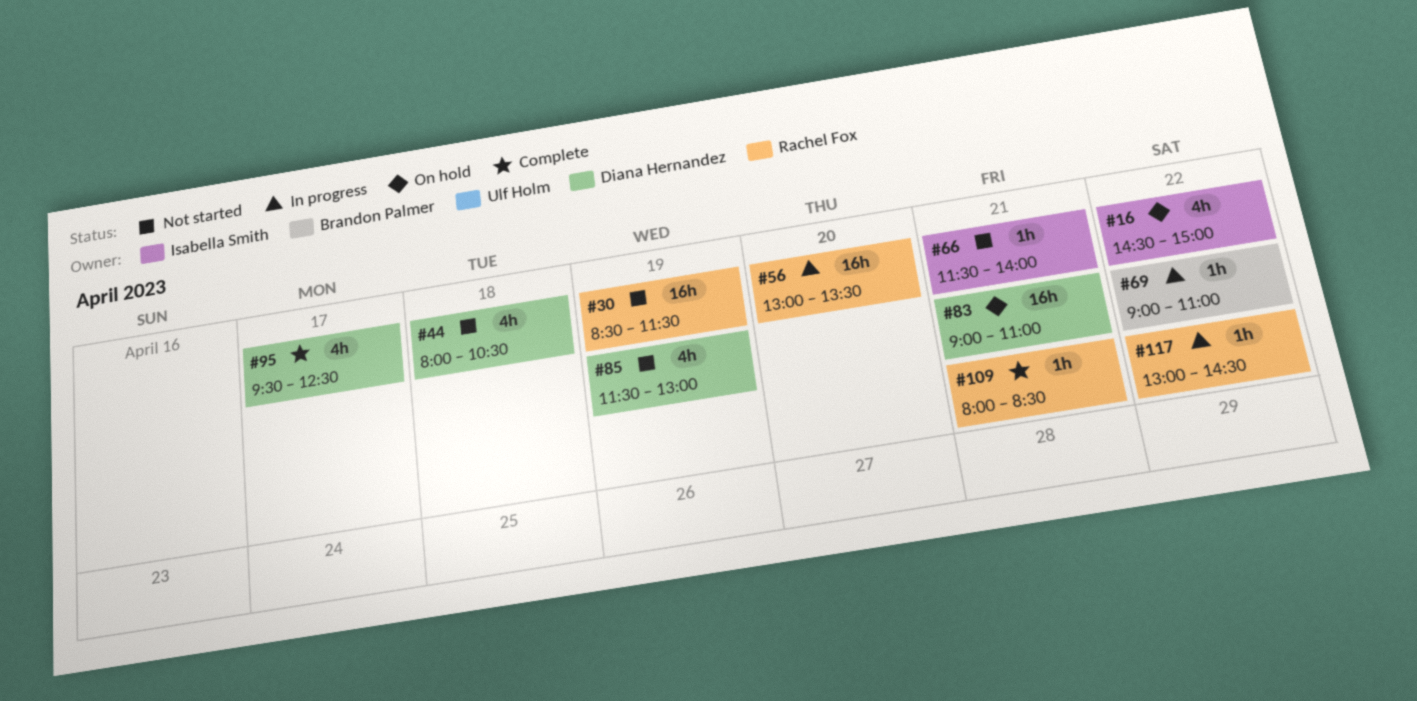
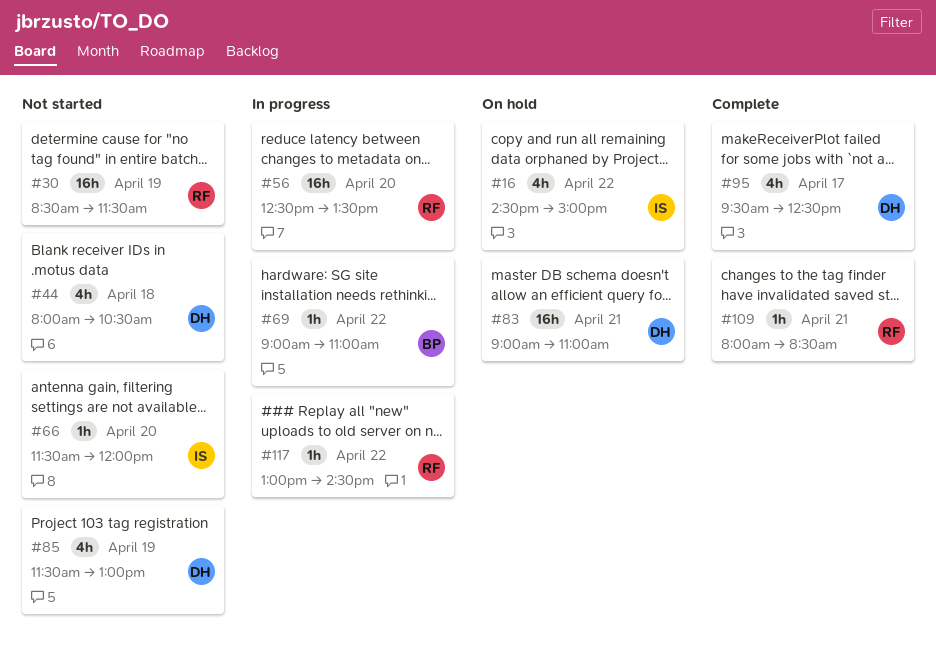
#56, begins: 13:00 -> 12:30
#66, day: Apr 21 -> Apr 20
#66, ends: 14:00 -> 12:00

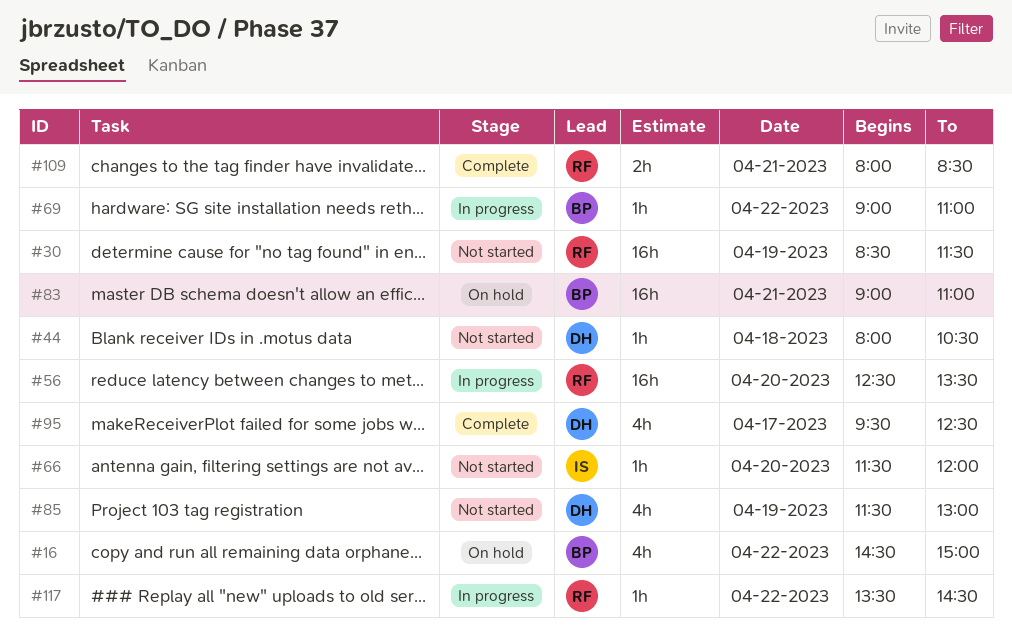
#16, owner: IS -> BP
#44, estimate: 4h -> 1h
#83, owner: DH -> BP
#109, estimate: 1h -> 2h
#117, begins: 13:00 -> 13:30

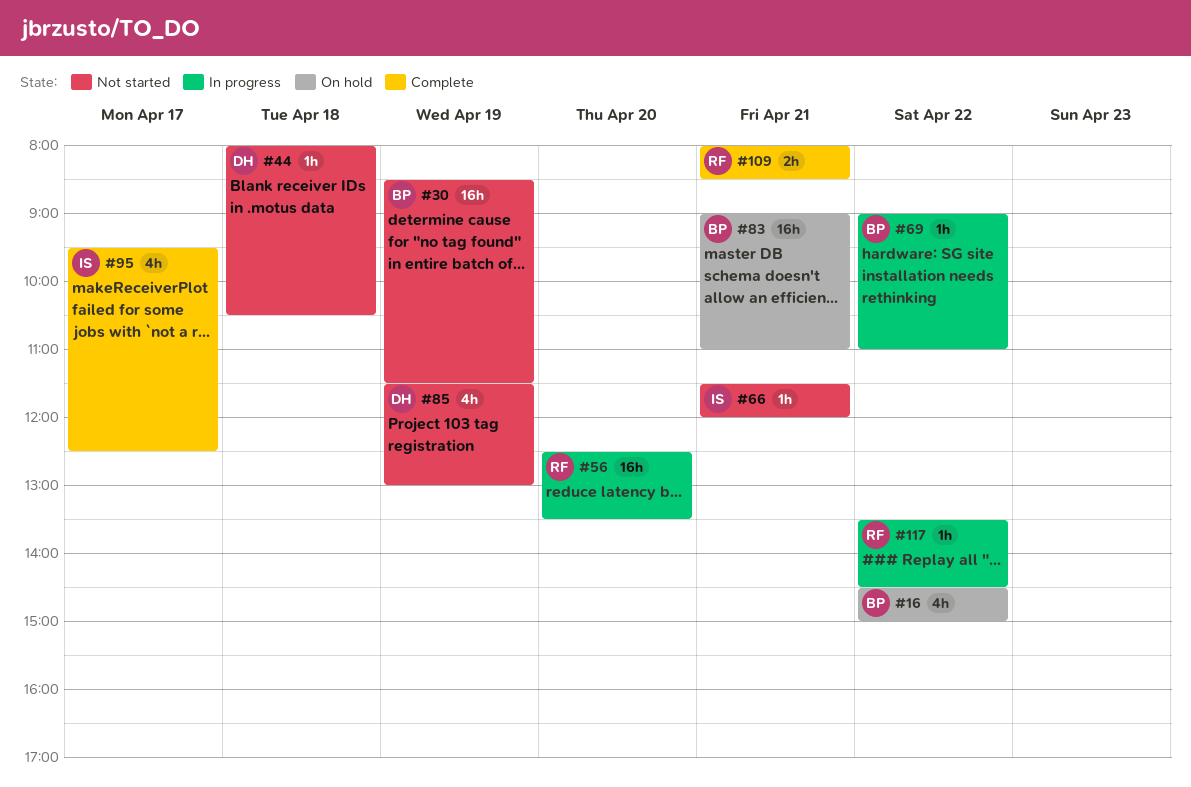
#30, owner: RF -> BP
#66, day: Apr 20 -> Apr 21
#95, owner: DH -> IS

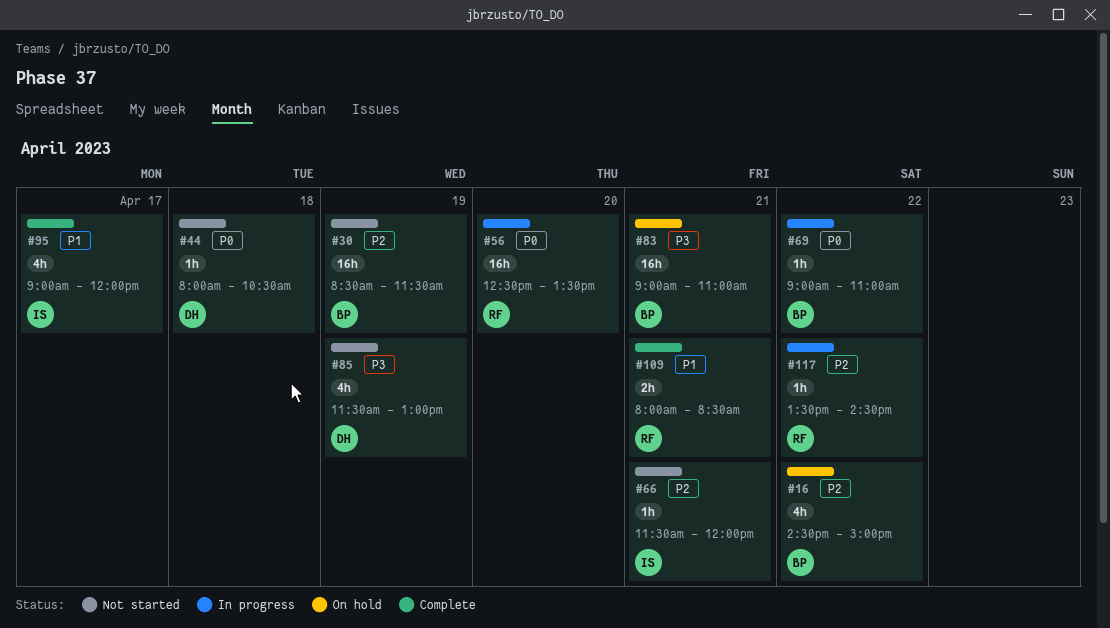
#95, begins: 09:30 -> 09:00
#95, ends: 12:30 -> 12:00

